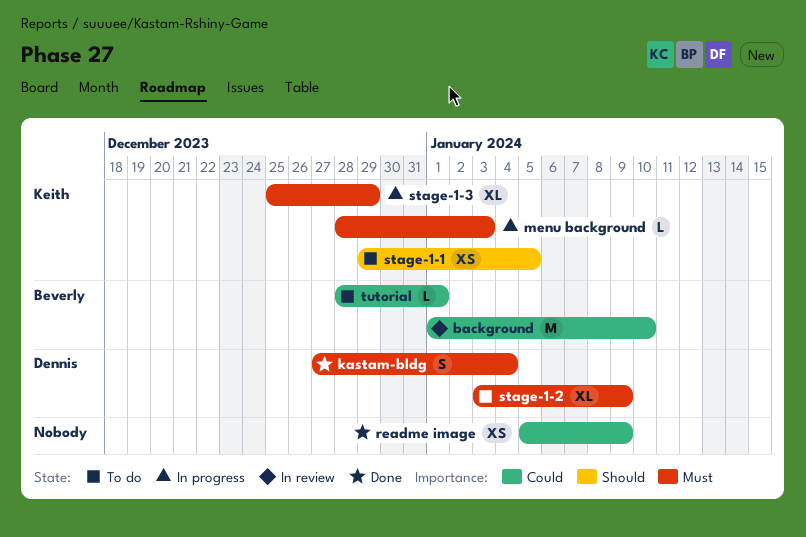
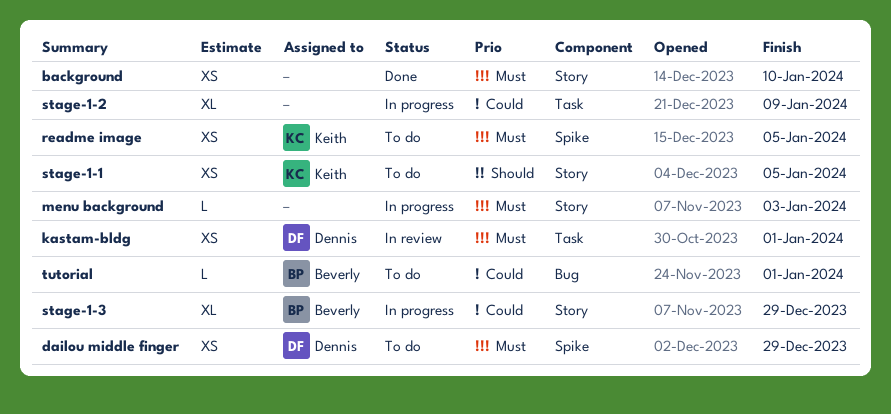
background, status: In review -> Done
background, owner: Beverly -> none
background, priority: Could -> Must
background, estimate: M -> XS
dailou middle finger: none -> present
kastam-bldg, status: Done -> In review
kastam-bldg, estimate: S -> XS
kastam-bldg, due: Jan 4 -> Jan 1
menu background, owner: Keith -> none
readme image, status: Done -> To do
readme image, owner: none -> Keith
readme image, priority: Could -> Must
readme image, due: Jan 9 -> Jan 5
stage-1-2, status: To do -> In progress
stage-1-2, owner: Dennis -> none
stage-1-2, priority: Must -> Could
stage-1-3, owner: Keith -> Beverly
stage-1-3, priority: Must -> Could

